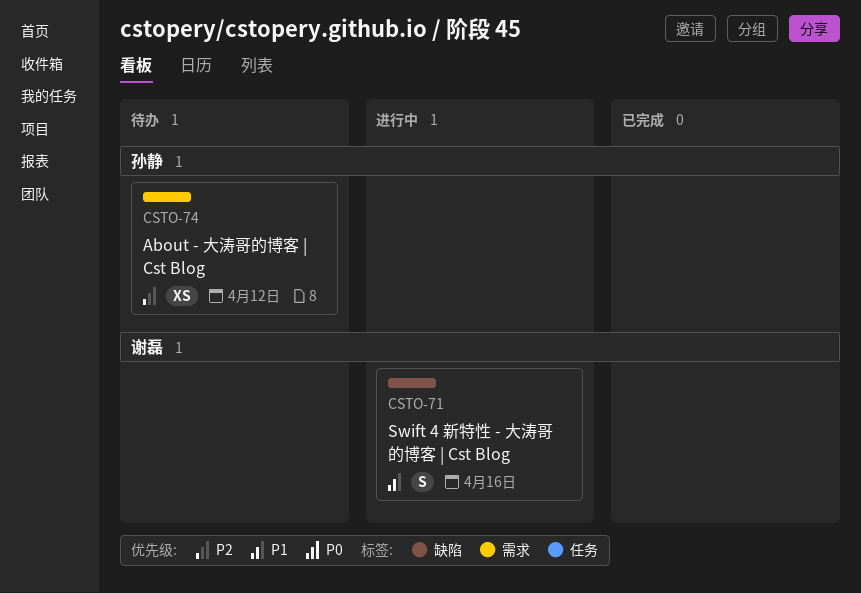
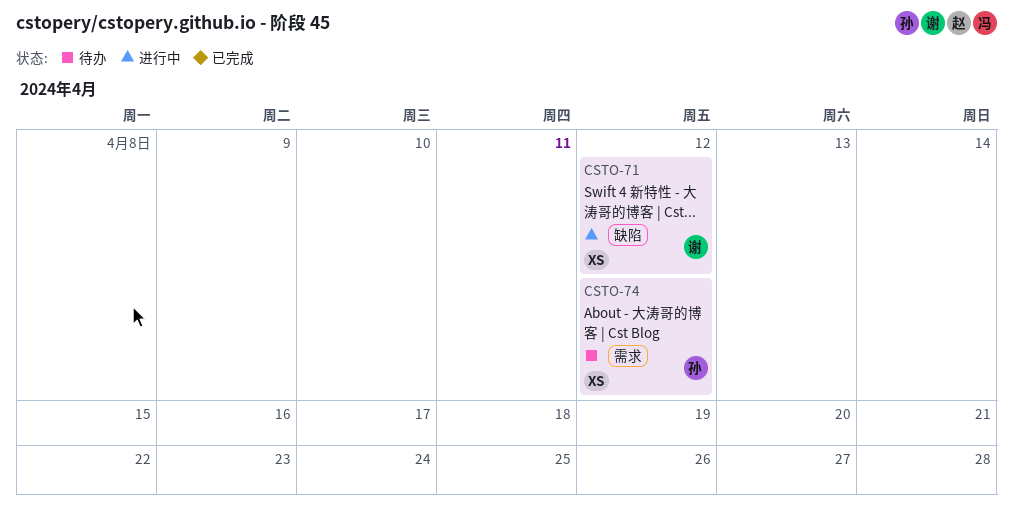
CSTO-71, estimate: S -> XS
CSTO-71, due: Apr 16 -> Apr 12

